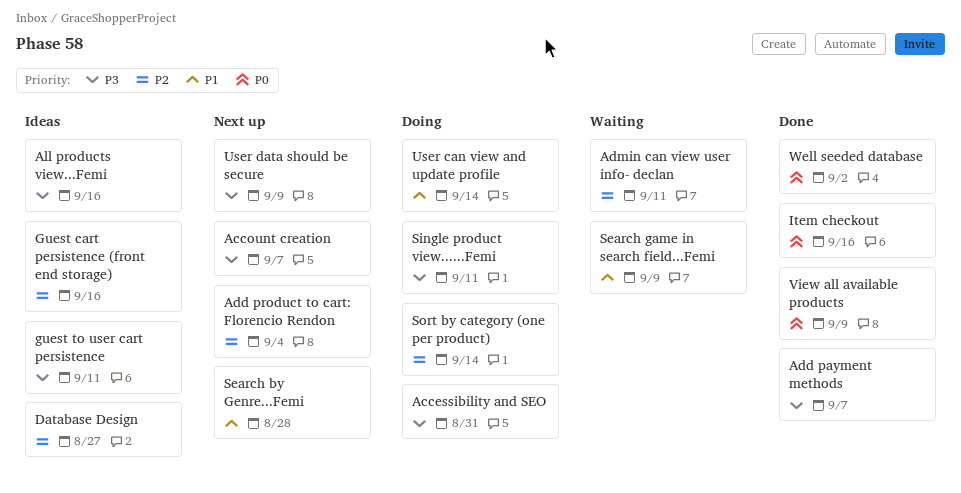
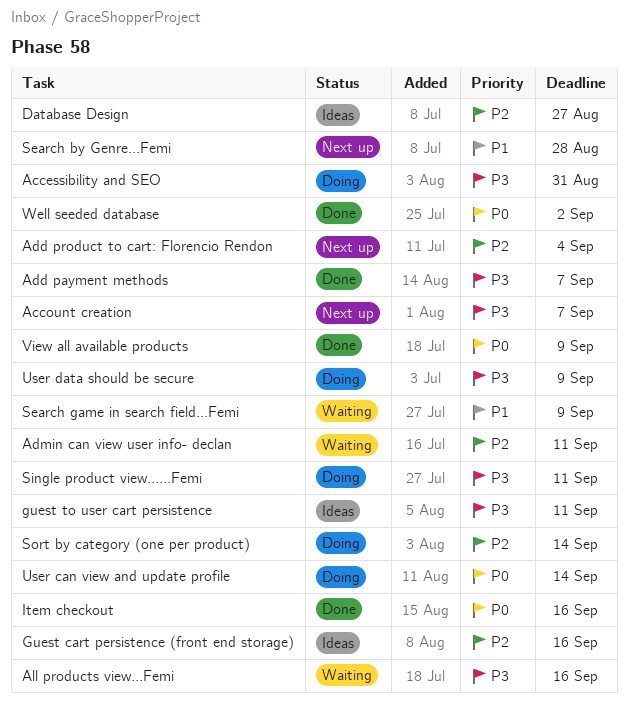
All products view...Femi, status: Ideas -> Waiting
User can view and update profile, priority: P1 -> P0
User data should be secure, status: Next up -> Doing

